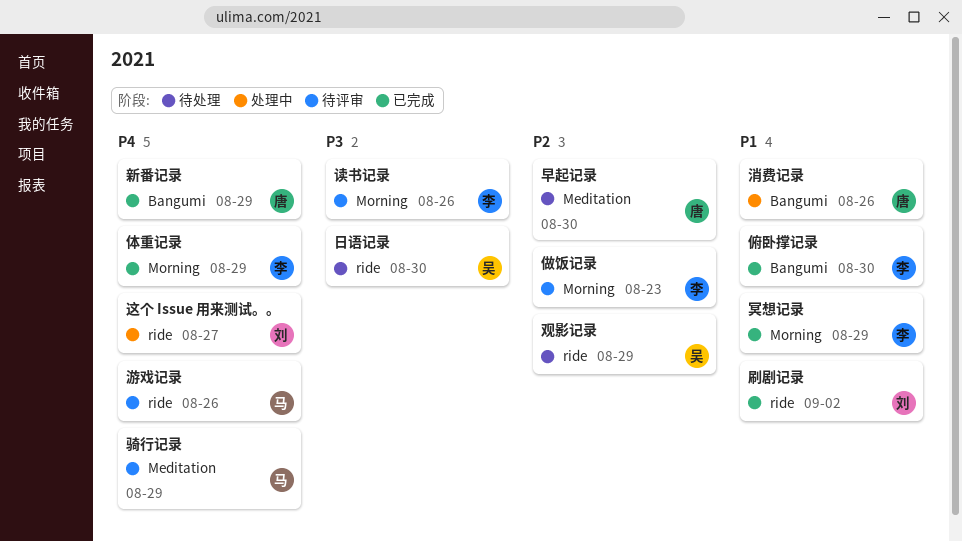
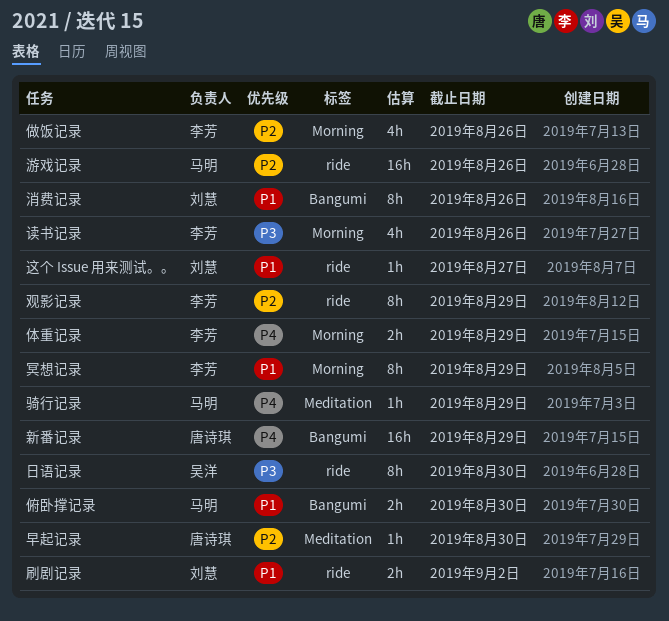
俯卧撑记录, owner: 李芳 -> 马明
做饭记录, due: Aug 23 -> Aug 26
消费记录, owner: 唐诗琪 -> 刘慧
游戏记录, priority: P4 -> P2
观影记录, owner: 吴洋 -> 李芳
这个 Issue 用来测试。。, priority: P4 -> P1

